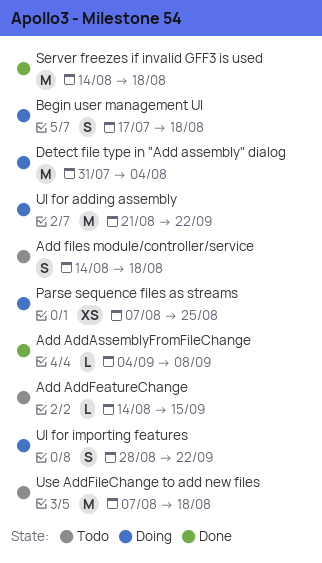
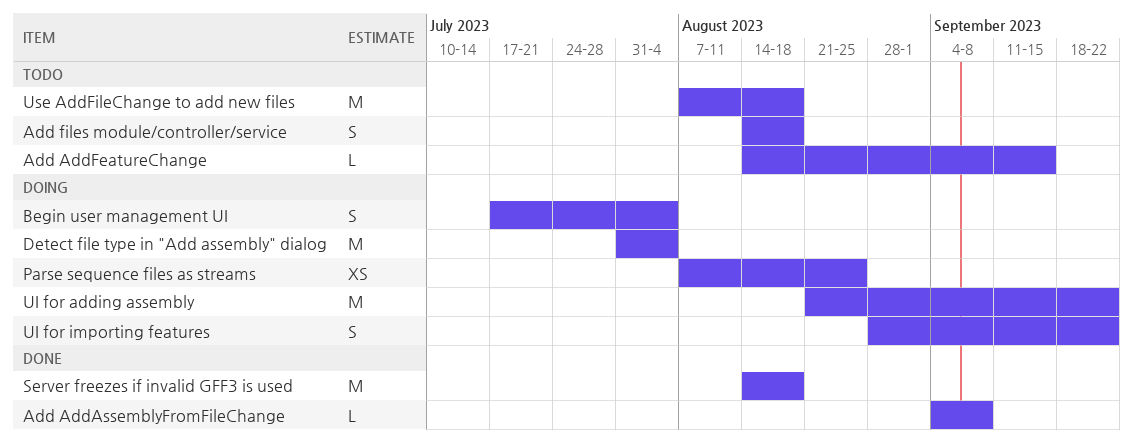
Begin user management UI, due: Aug 18 -> Aug 4

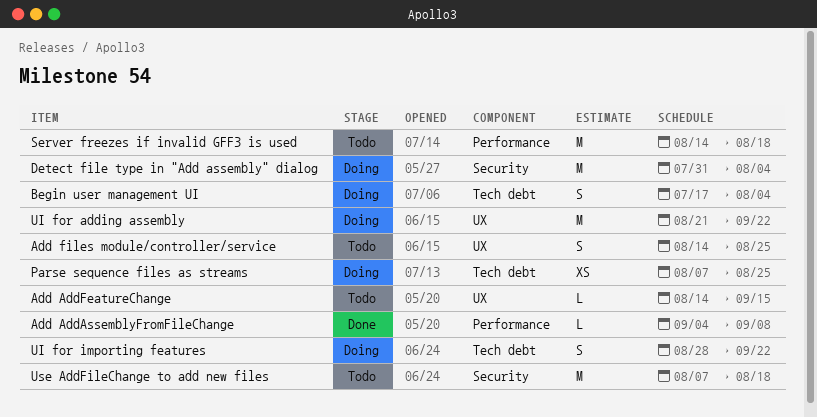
Add files module/controller/service, due: Aug 18 -> Aug 25
Server freezes if invalid GFF3 is used, status: Done -> Todo

